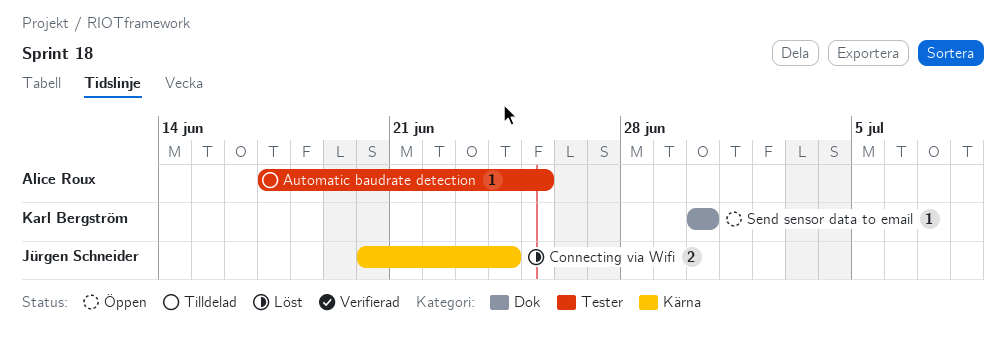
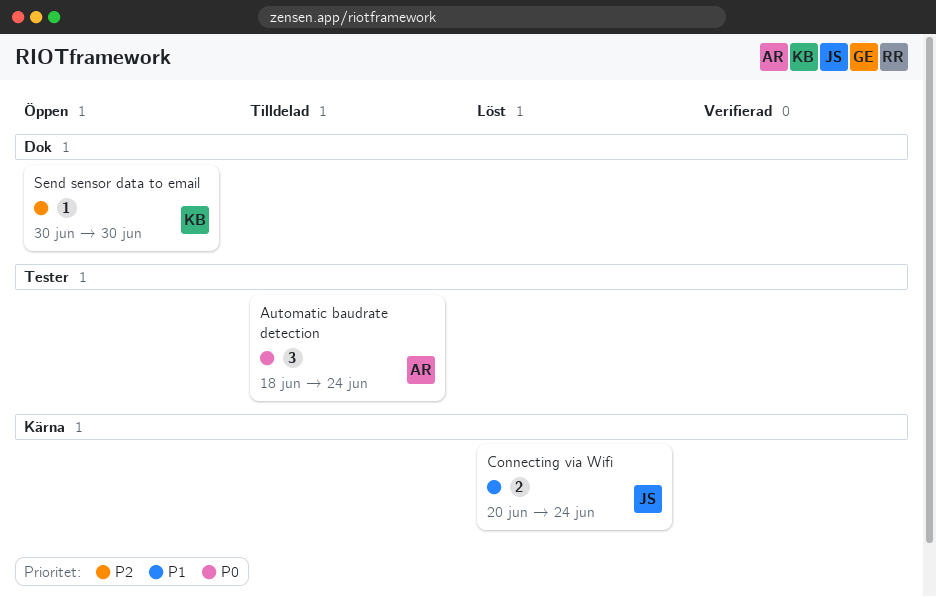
Automatic baudrate detection, estimate: 1 -> 3
Automatic baudrate detection, start: Jun 17 -> Jun 18
Automatic baudrate detection, due: Jun 25 -> Jun 24

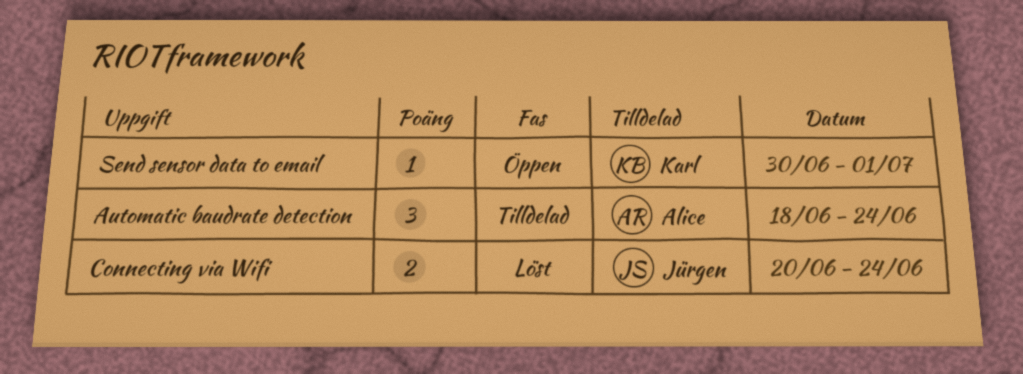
Send sensor data to email, due: Jun 30 -> Jul 1

